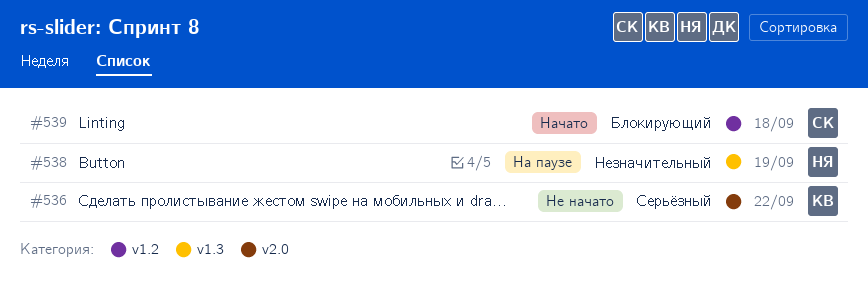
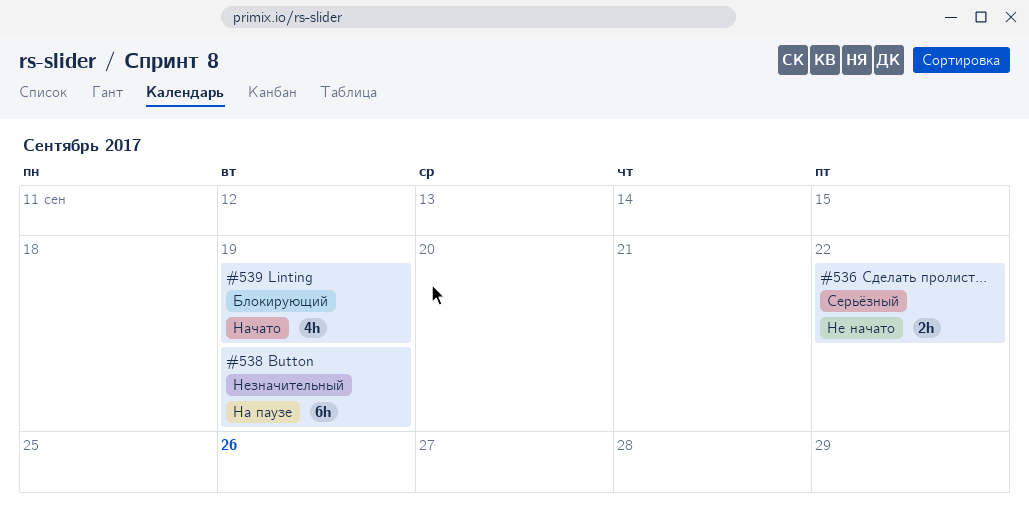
#539, due: Sep 18 -> Sep 19

